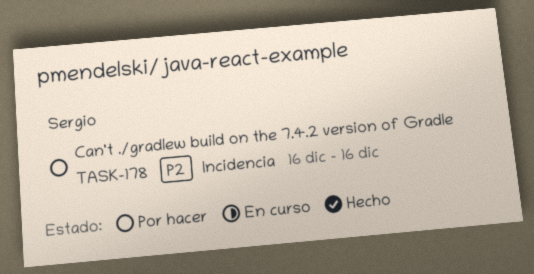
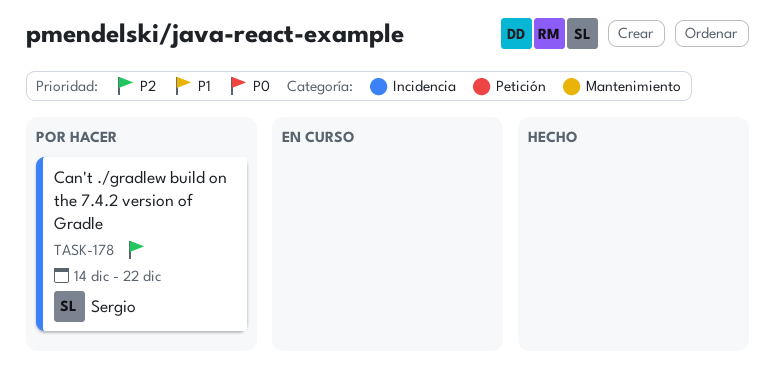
TASK-178, start: Dec 16 -> Dec 14
TASK-178, due: Dec 16 -> Dec 22

